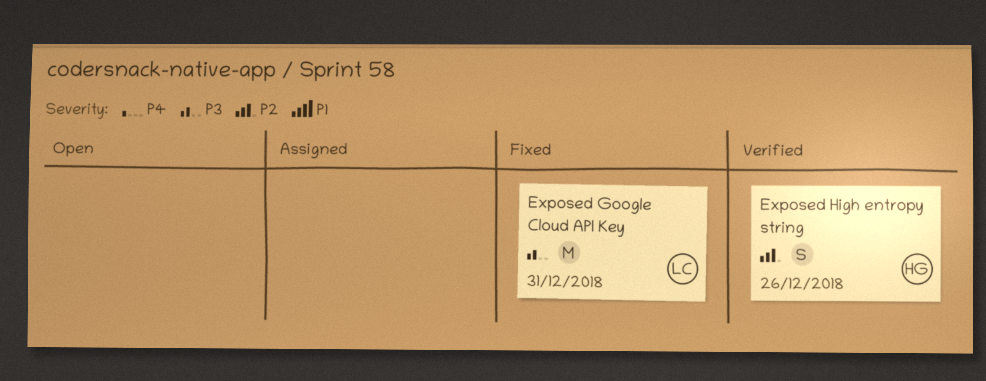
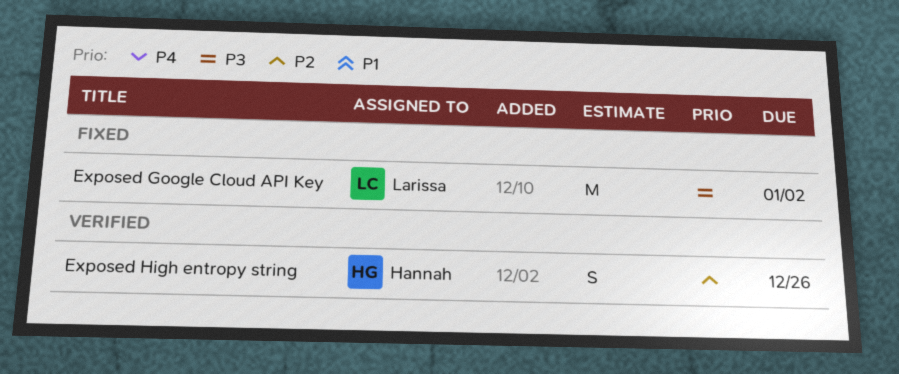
Exposed Google Cloud API Key, due: Dec 31 -> Jan 2

